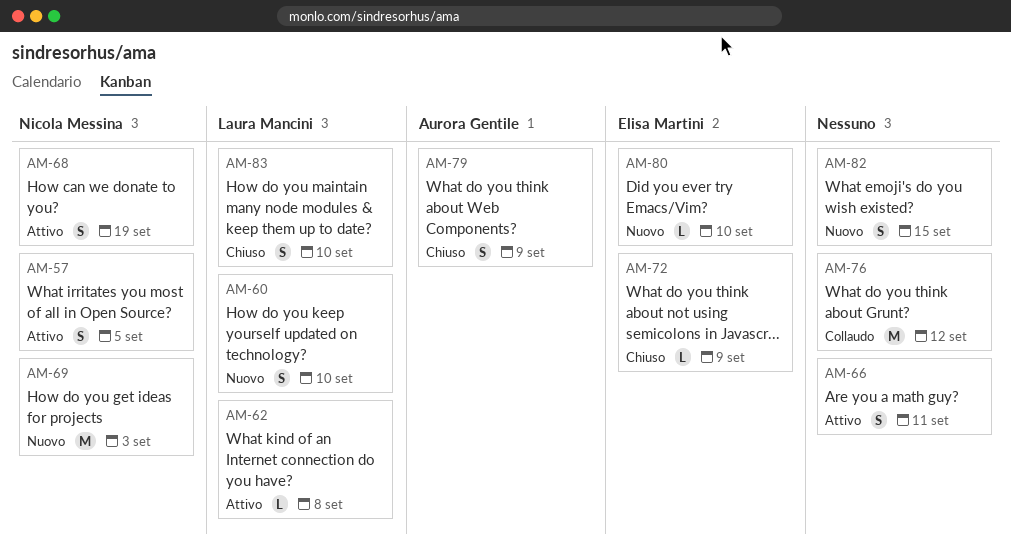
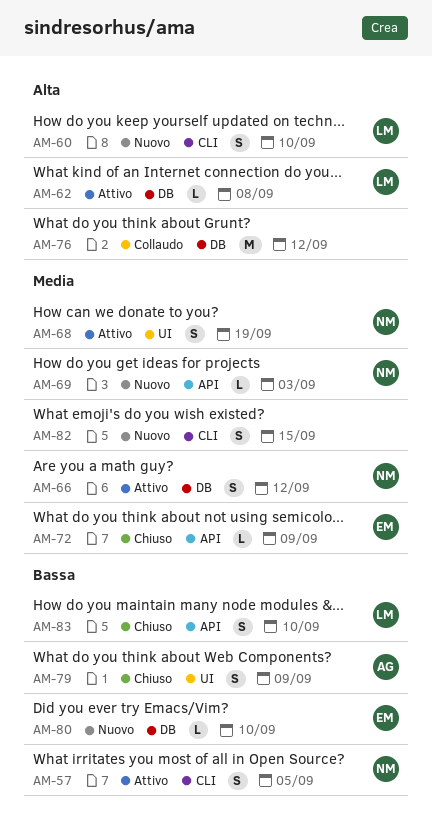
AM-66, owner: none -> Nicola Messina
AM-66, due: Sep 11 -> Sep 12
AM-69, estimate: M -> L

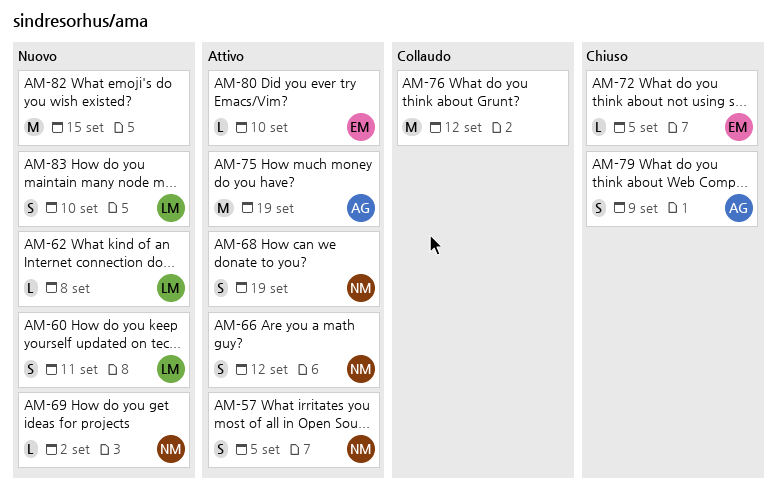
AM-60, due: Sep 10 -> Sep 11
AM-62, status: Attivo -> Nuovo
AM-69, due: Sep 3 -> Sep 2
AM-72, due: Sep 9 -> Sep 5
AM-75: none -> present
AM-80, status: Nuovo -> Attivo
AM-82, estimate: S -> M
AM-83, status: Chiuso -> Nuovo

